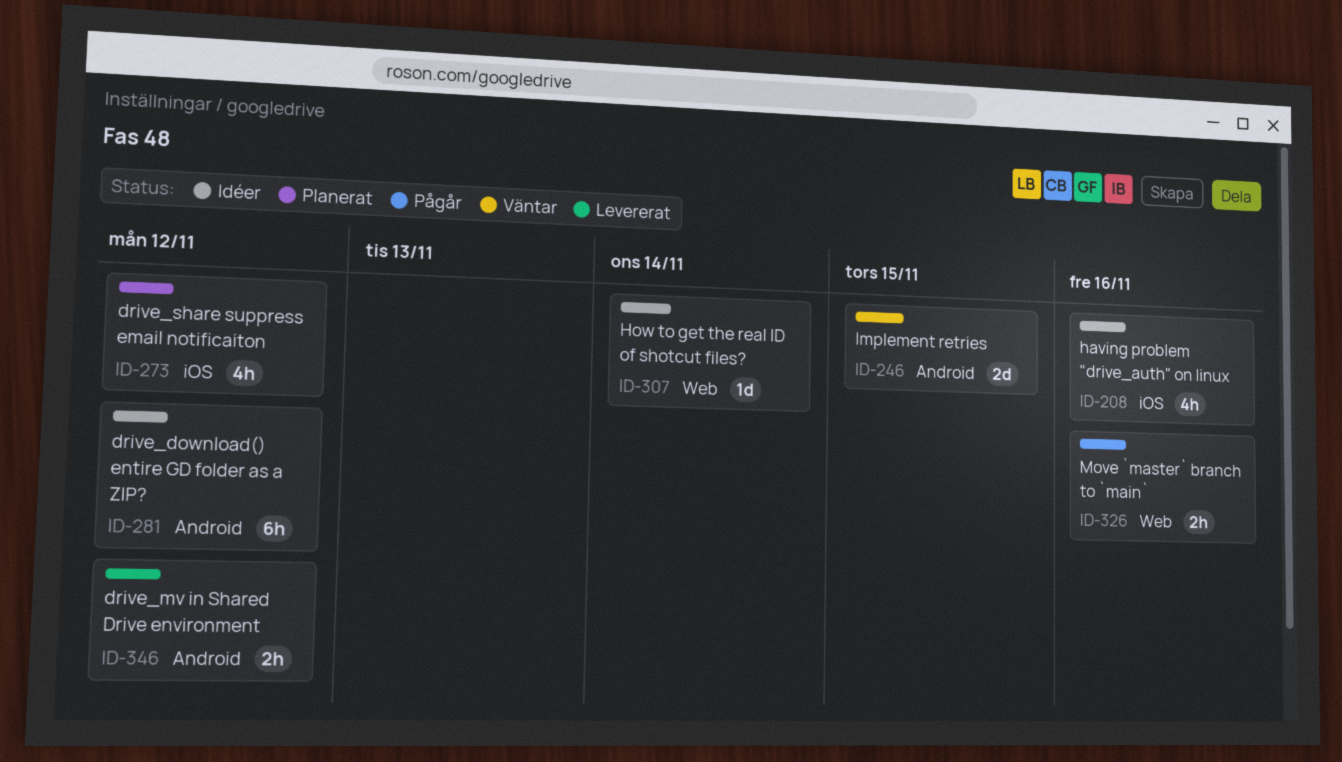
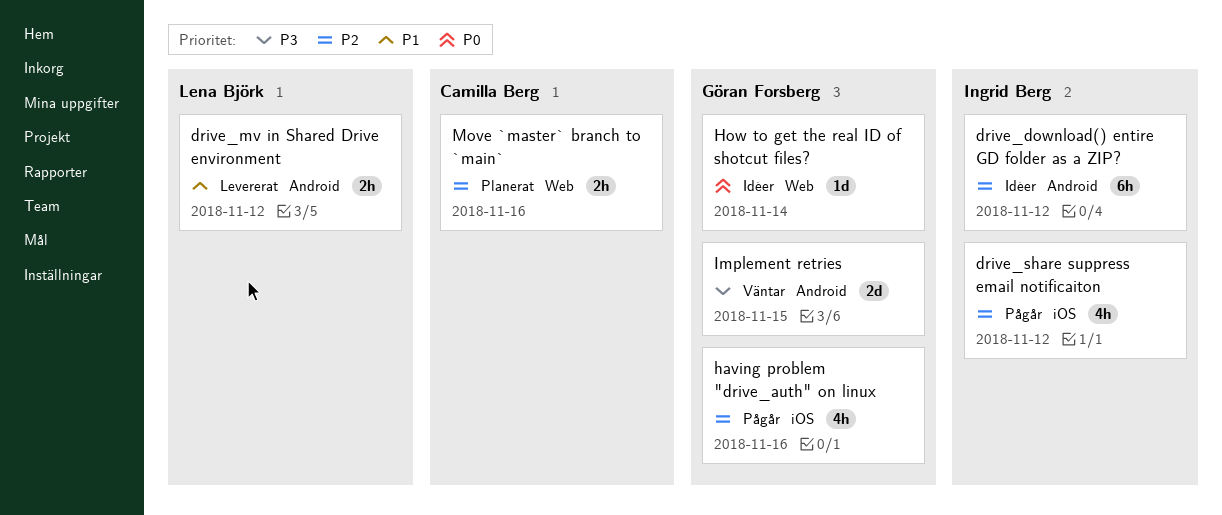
drive_share suppress email notificaiton, status: Planerat -> Pågår
having problem "drive_auth" on linux, status: Idéer -> Pågår
Move `master` branch to `main`, status: Pågår -> Planerat

